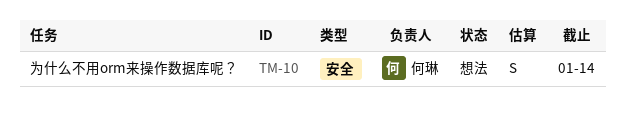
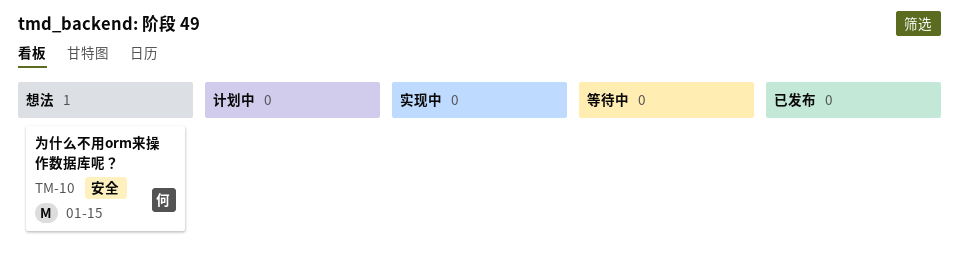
TM-10, estimate: S -> M
TM-10, due: Jan 14 -> Jan 15

